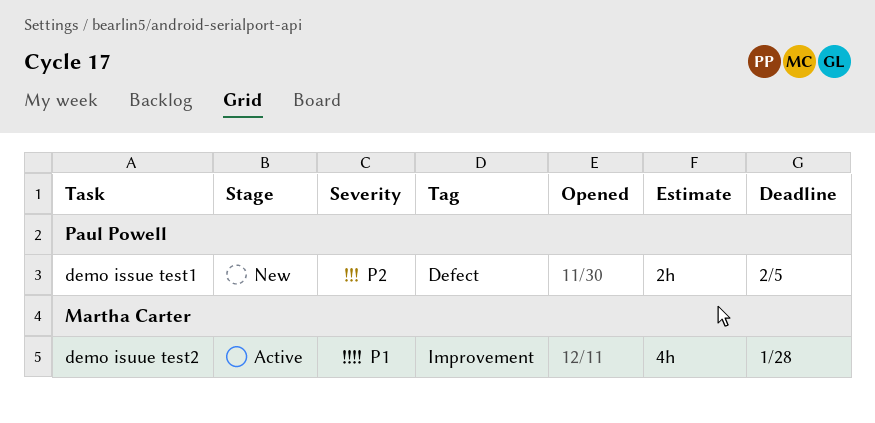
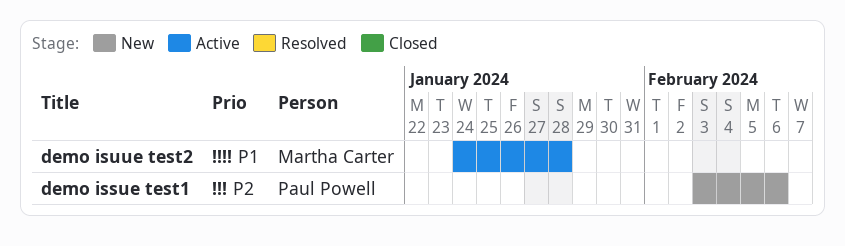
demo issue test1, due: Feb 5 -> Feb 6

